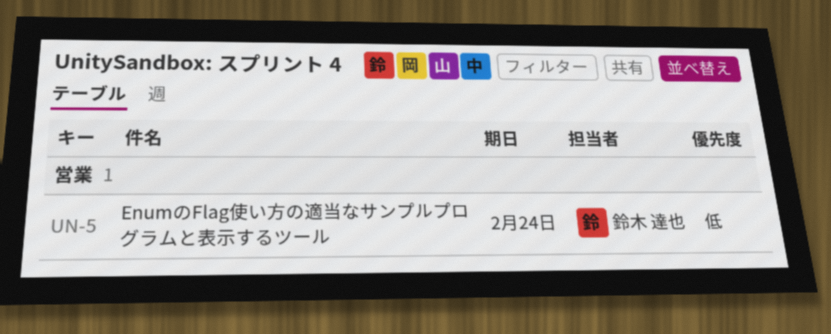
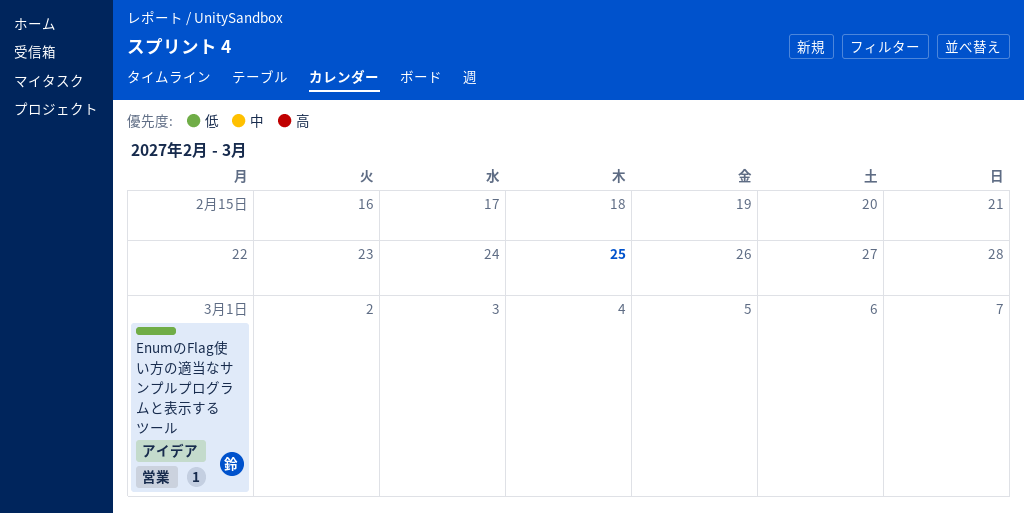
EnumのFlag使い方の適当なサンプルプログラムと表示するツール, due: Feb 24 -> Mar 1

